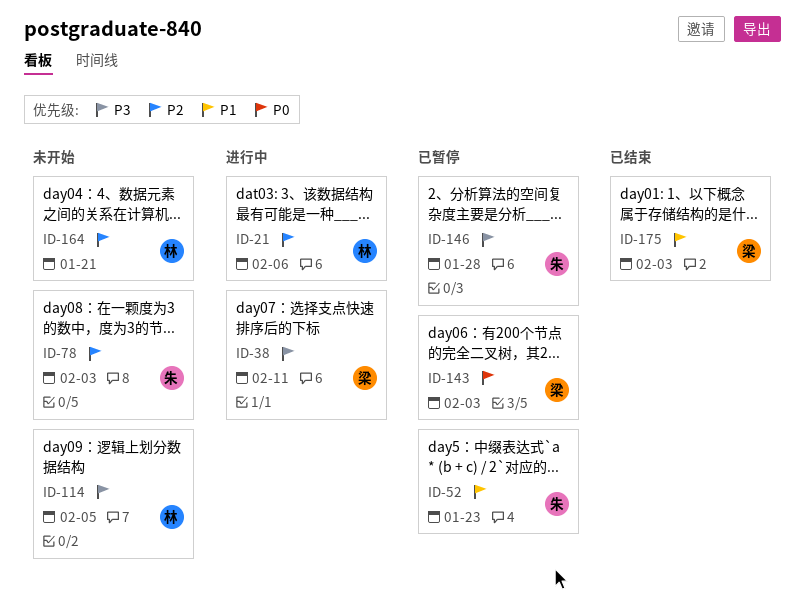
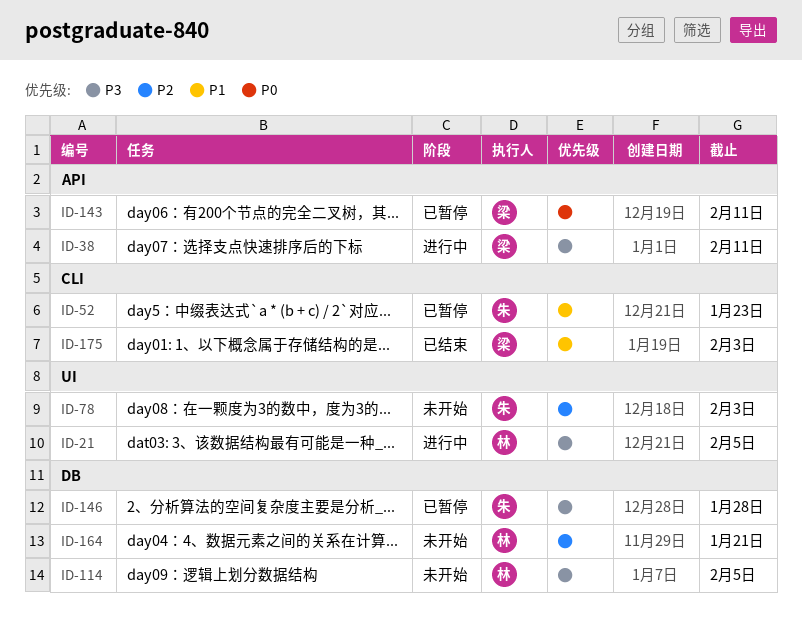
ID-21, priority: P2 -> P3
ID-21, due: Feb 6 -> Feb 5
ID-143, due: Feb 3 -> Feb 11

